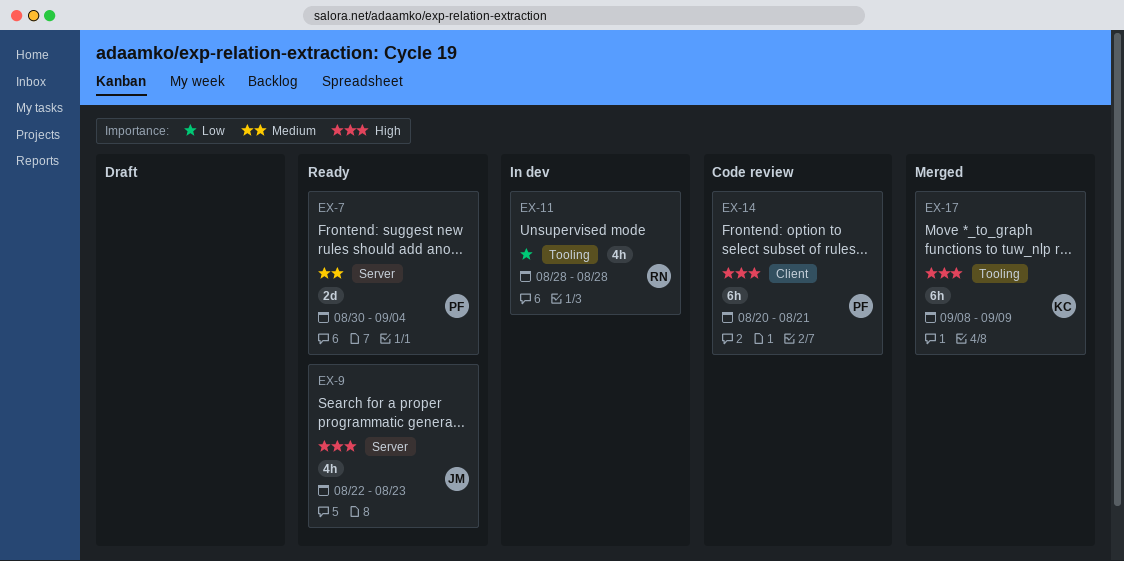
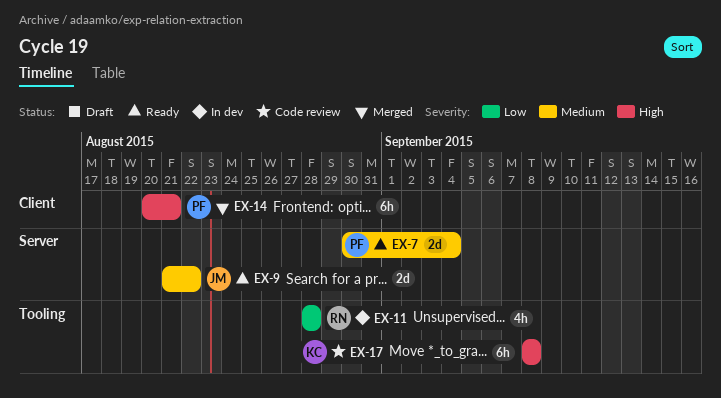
EX-9, priority: High -> Medium
EX-9, estimate: 4h -> 2d
EX-9, start: Aug 22 -> Aug 21
EX-9, due: Aug 23 -> Aug 22
EX-14, status: Code review -> Merged
EX-17, status: Merged -> Code review
EX-17, due: Sep 9 -> Sep 8

